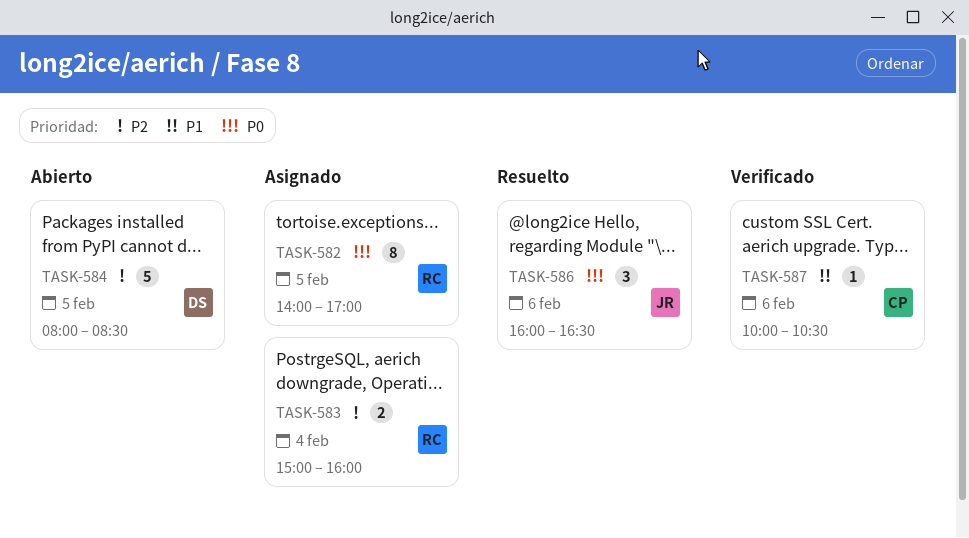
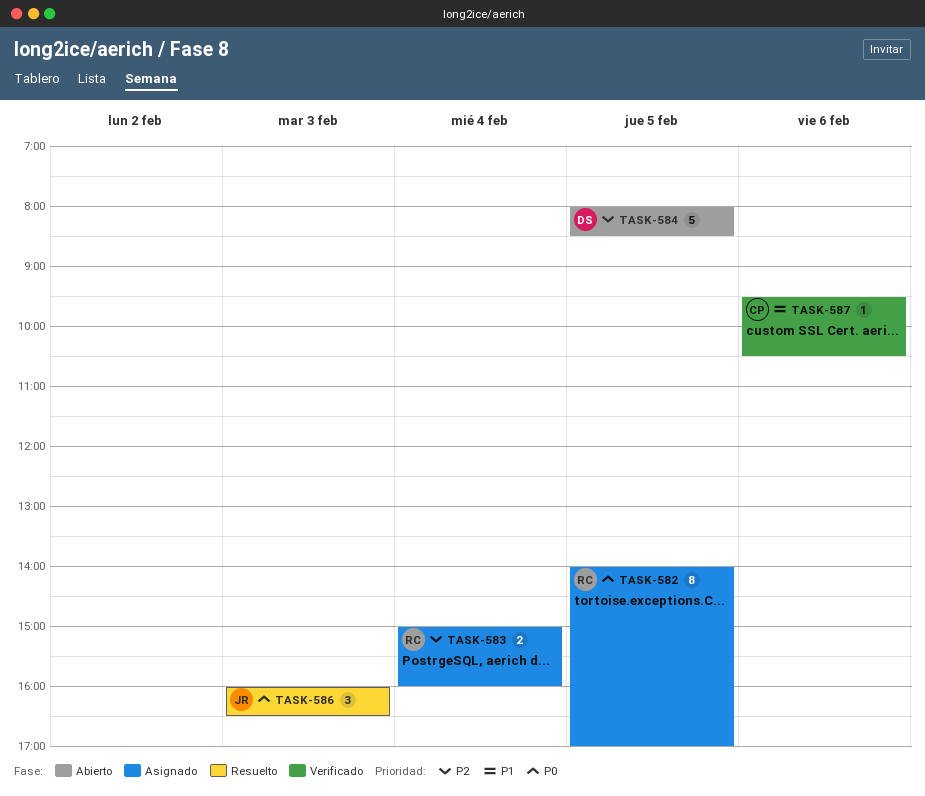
TASK-586, day: Feb 6 -> Feb 3
TASK-587, begins: 10:00 -> 09:30

